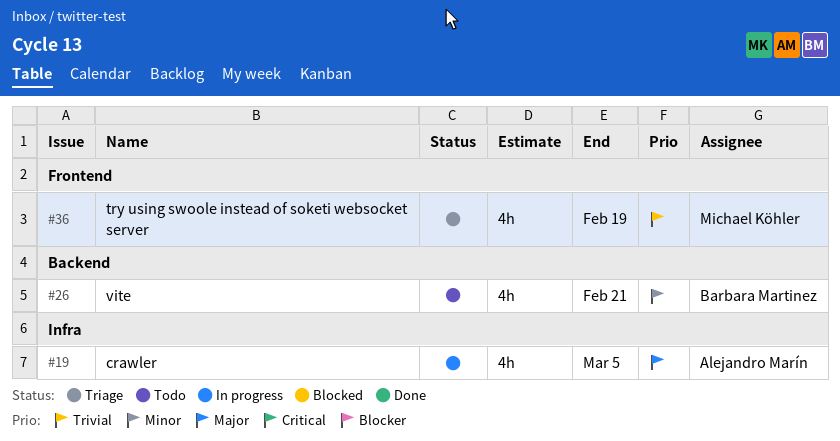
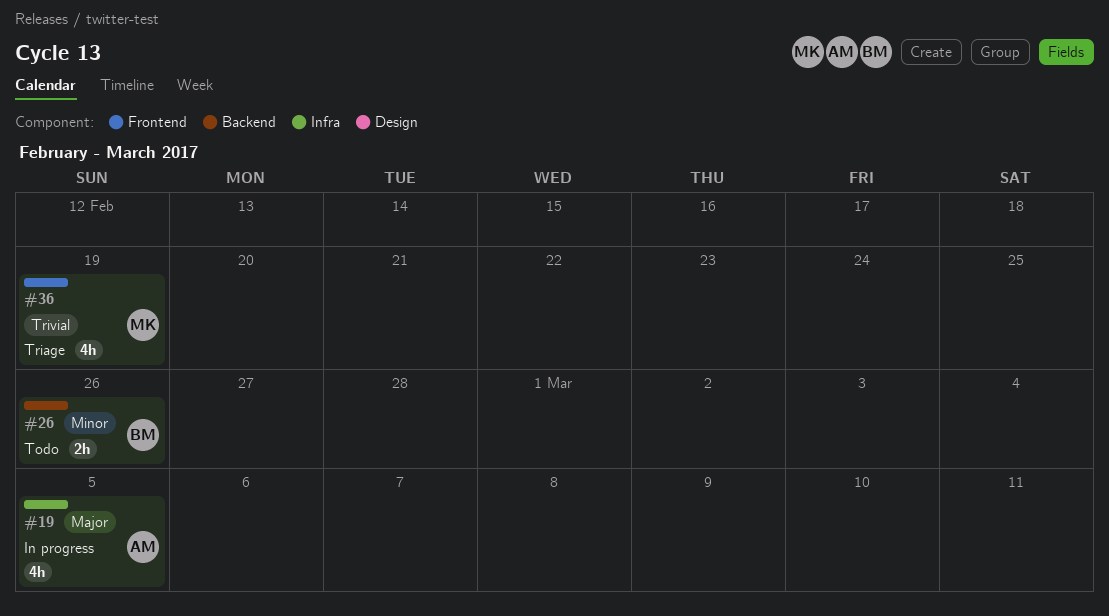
#26, estimate: 4h -> 2h
#26, due: Feb 21 -> Feb 26

